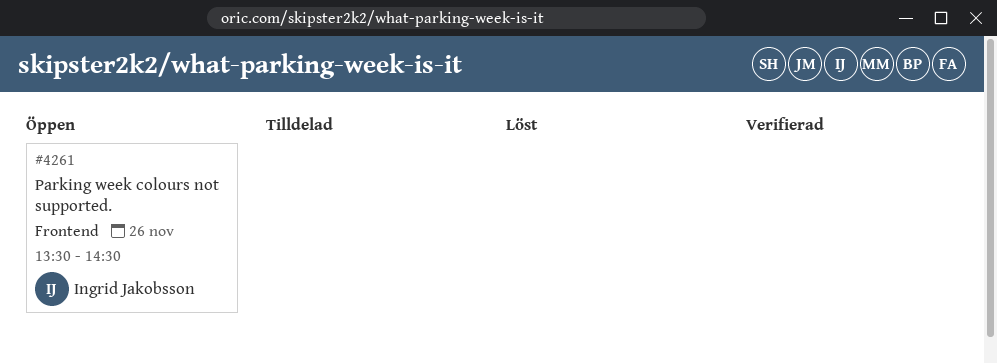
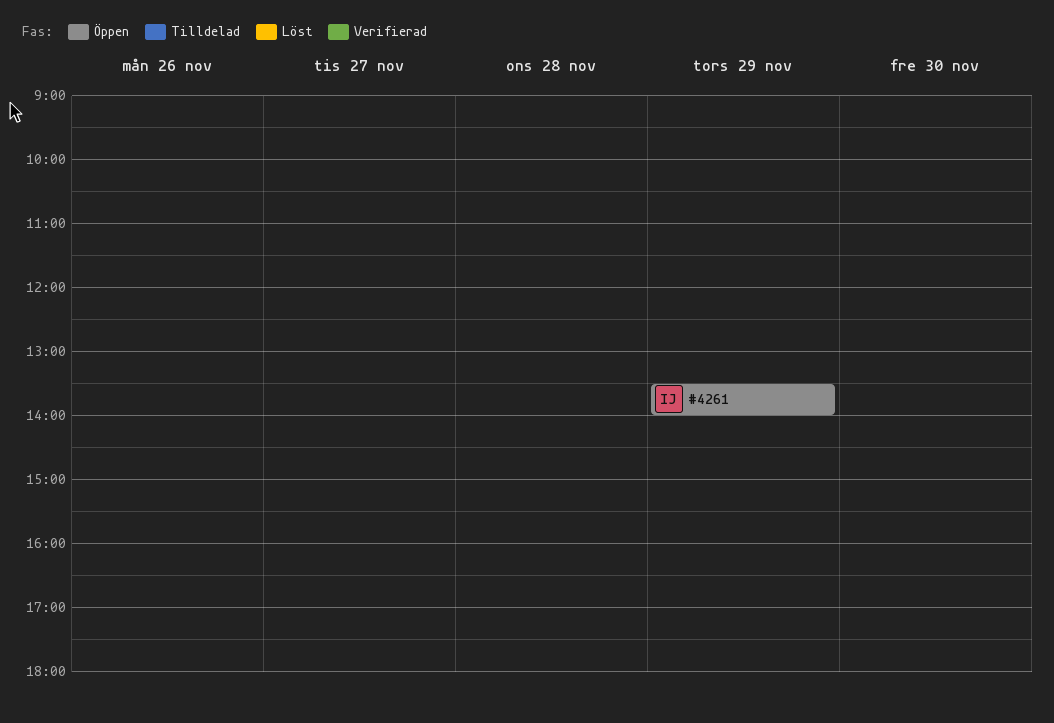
#4261, day: Nov 26 -> Nov 29
#4261, ends: 14:30 -> 14:00

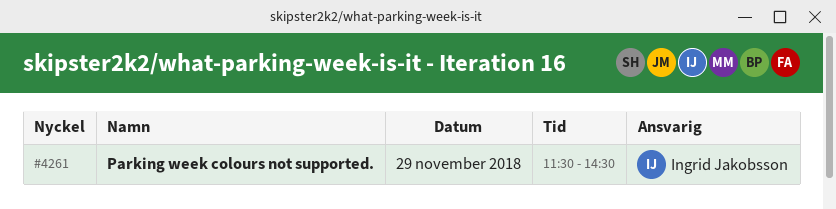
#4261, begins: 13:30 -> 11:30
#4261, ends: 14:00 -> 14:30

